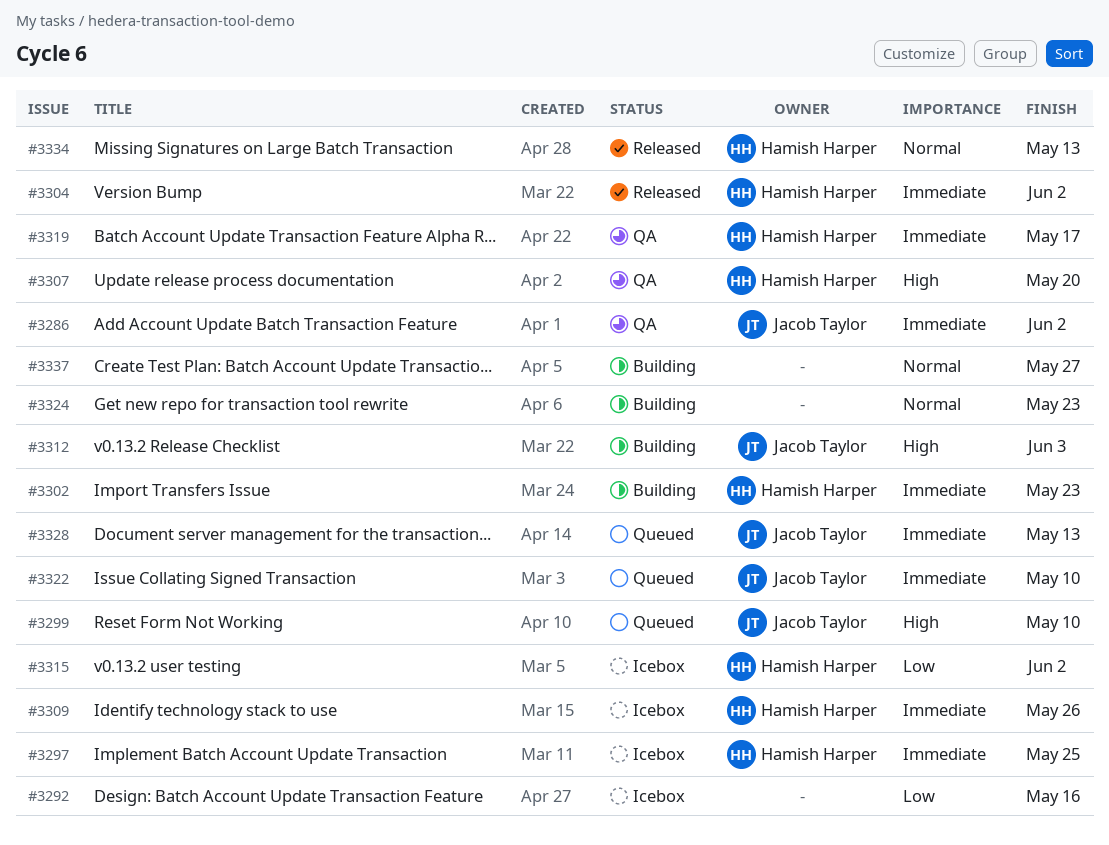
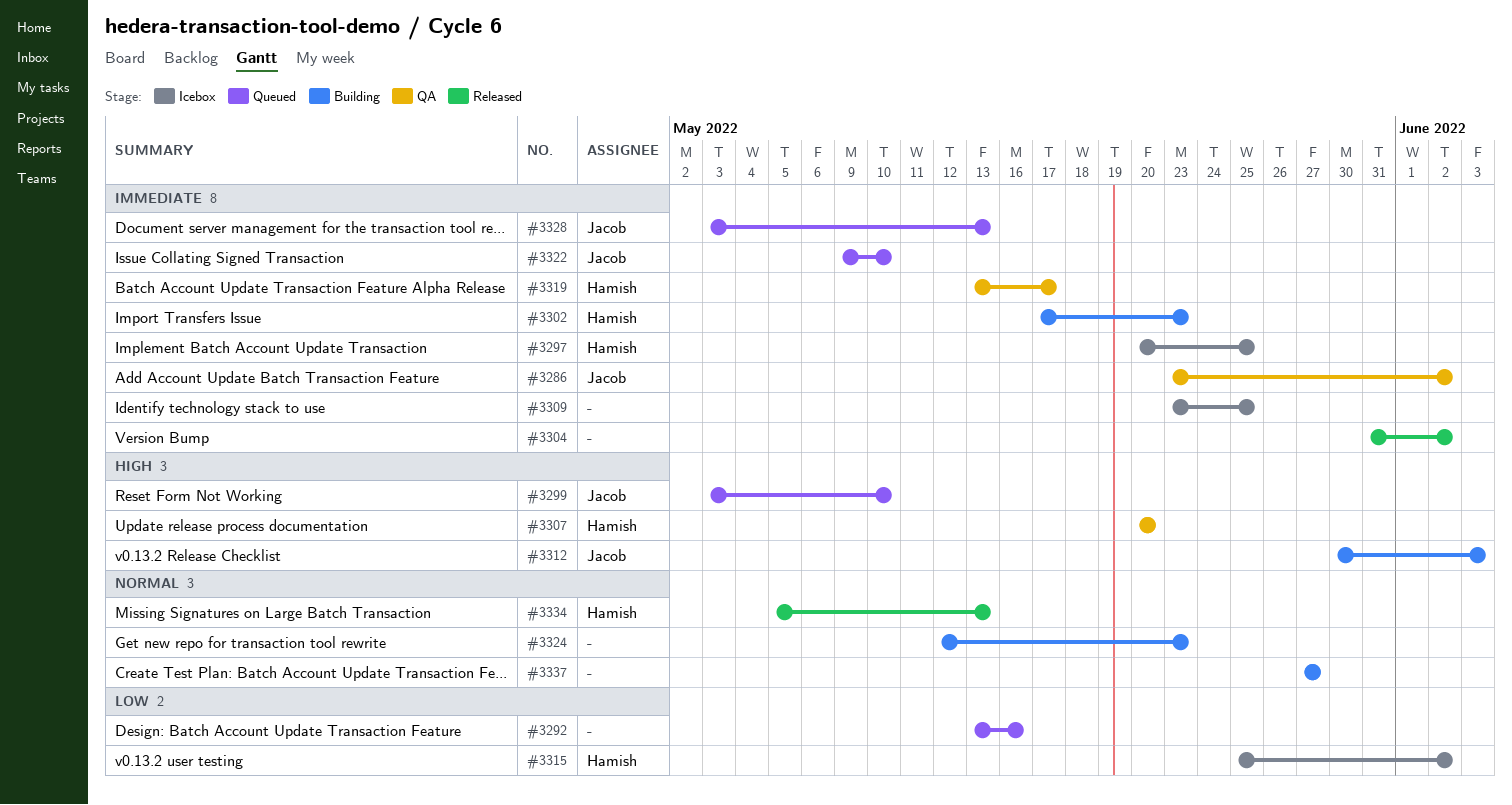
#3292, status: Icebox -> Queued
#3304, owner: Hamish Harper -> none
#3309, owner: Hamish Harper -> none
#3309, due: May 26 -> May 25

